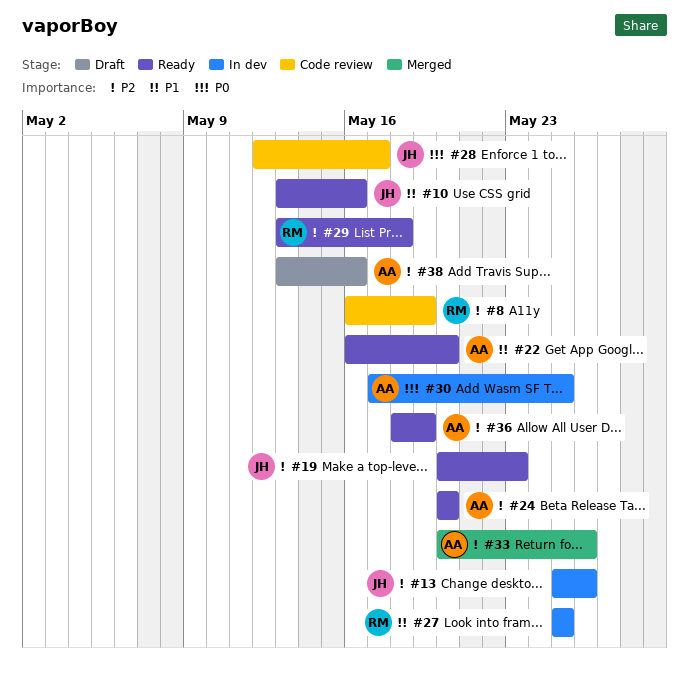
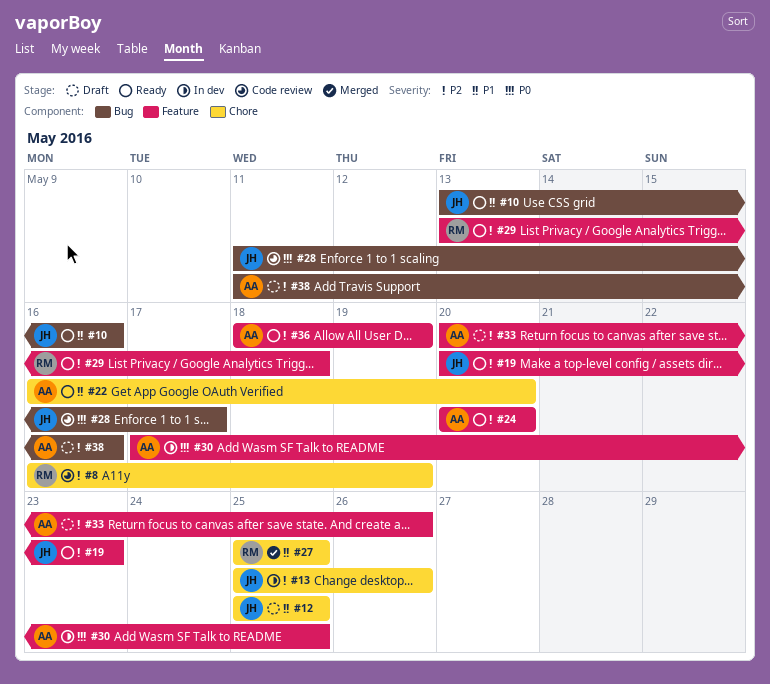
#12: none -> present
#27, status: In dev -> Merged
#28, start: May 12 -> May 11
#33, status: Merged -> Draft
#38, start: May 13 -> May 11

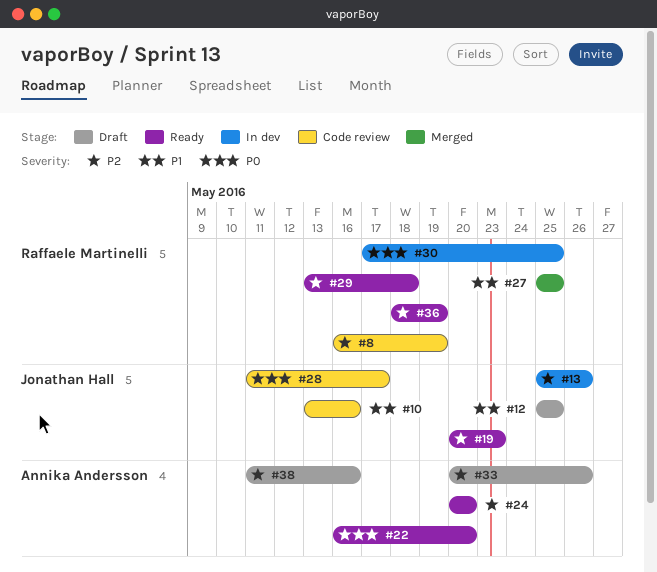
#10, status: Ready -> Code review
#22, priority: P1 -> P0
#30, owner: Annika Andersson -> Raffaele Martinelli
#36, owner: Annika Andersson -> Raffaele Martinelli

